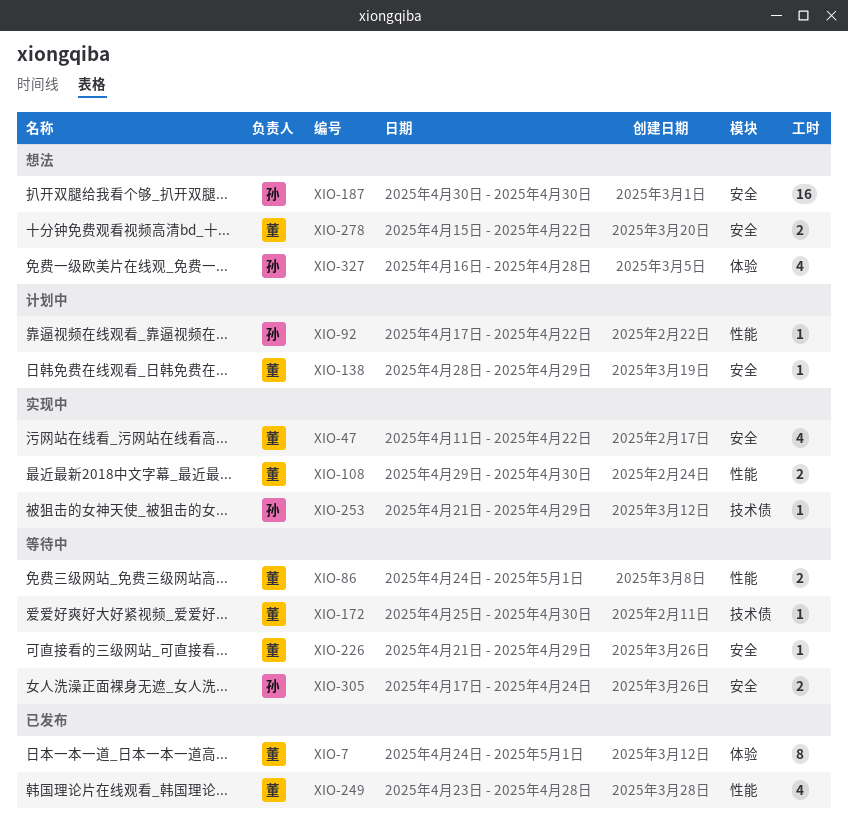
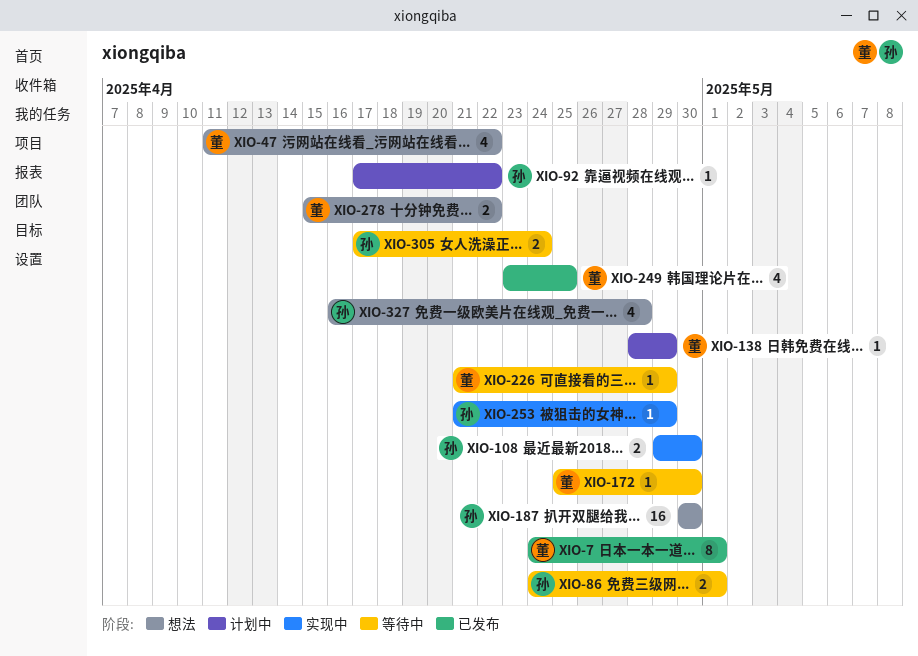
XIO-47, status: 实现中 -> 想法
XIO-86, owner: 董 -> 孙
XIO-108, owner: 董 -> 孙
XIO-249, due: Apr 28 -> Apr 25

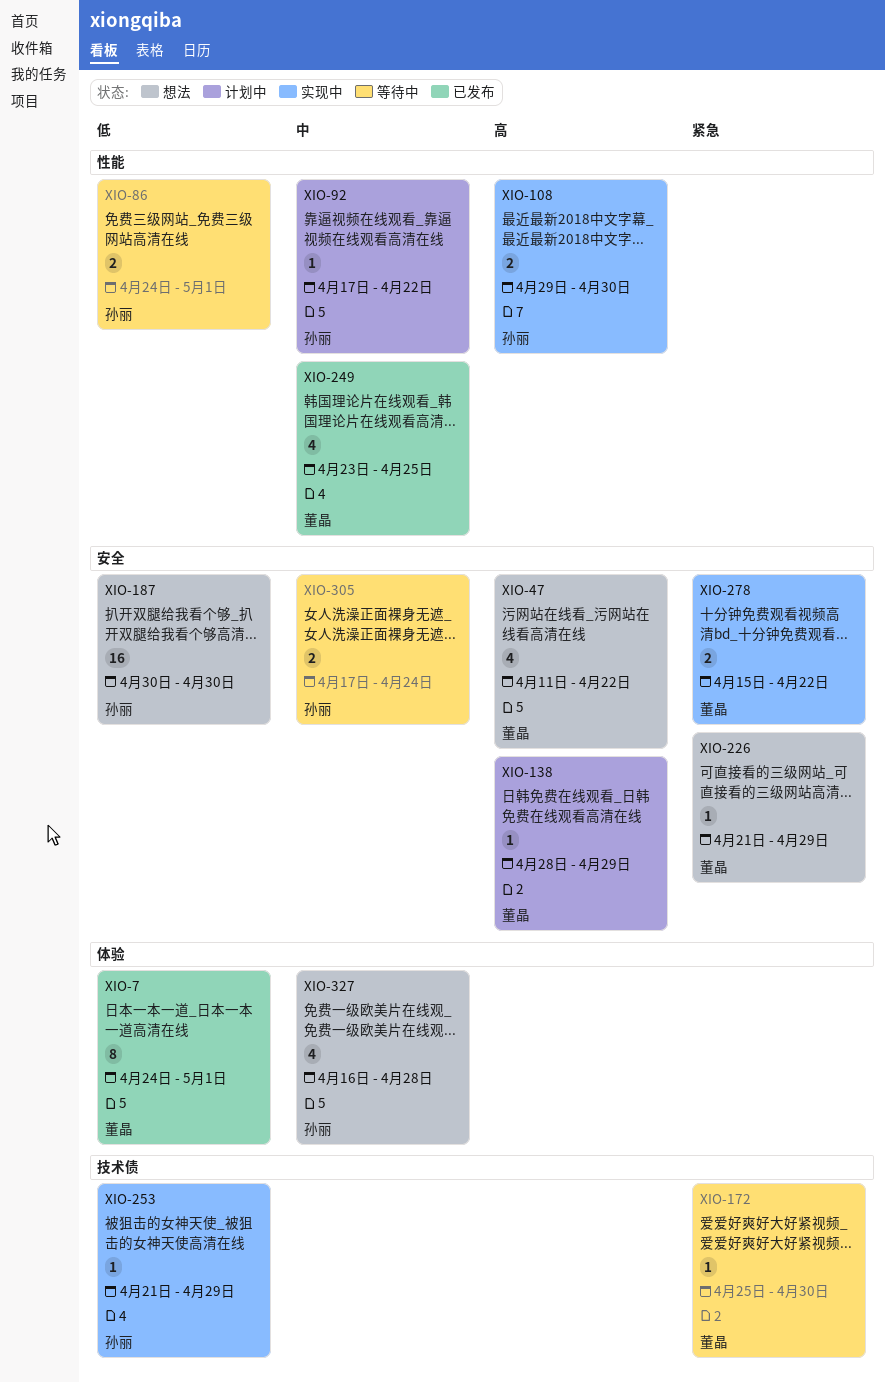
XIO-226, status: 等待中 -> 想法
XIO-278, status: 想法 -> 实现中

